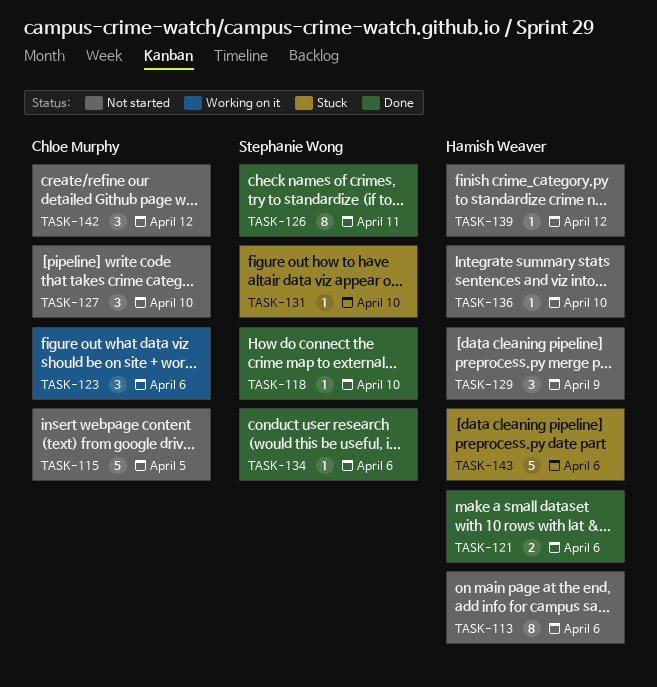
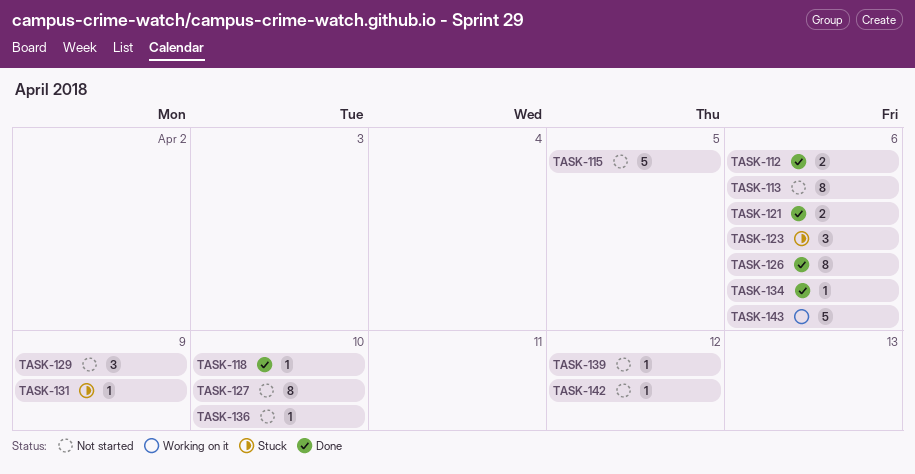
TASK-112: none -> present
TASK-123, status: Working on it -> Stuck
TASK-126, due: Apr 11 -> Apr 6
TASK-127, estimate: 3 -> 8
TASK-131, due: Apr 10 -> Apr 9
TASK-142, estimate: 3 -> 1
TASK-143, status: Stuck -> Working on it

